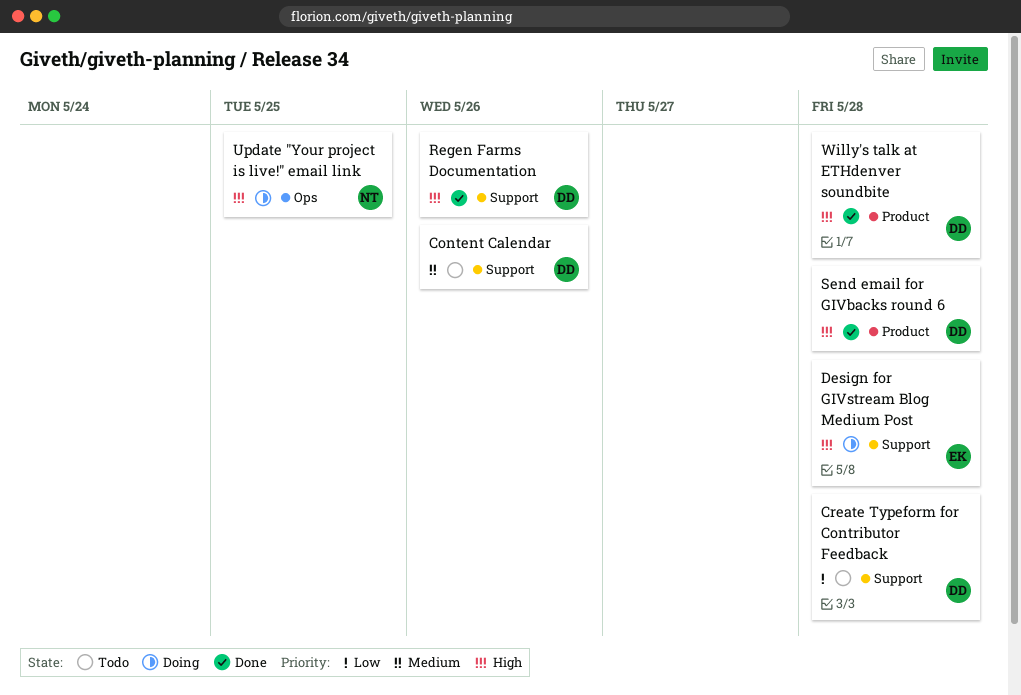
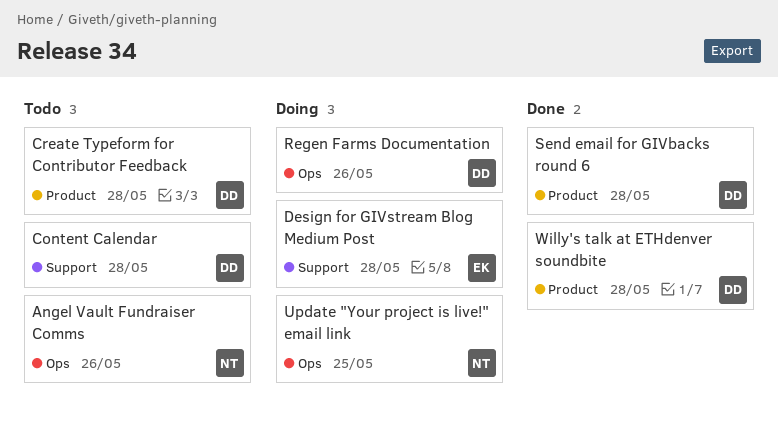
Angel Vault Fundraiser Comms: none -> present
Content Calendar, due: May 26 -> May 28
Create Typeform for Contributor Feedback, label: Support -> Product
Regen Farms Documentation, status: Done -> Doing
Regen Farms Documentation, label: Support -> Ops

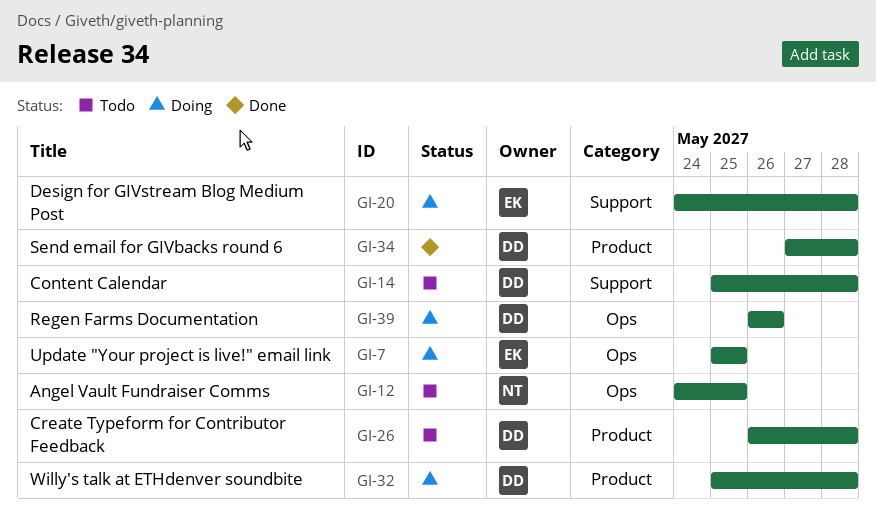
Angel Vault Fundraiser Comms, due: May 26 -> May 25
Update "Your project is live!" email link, owner: NT -> EK
Willy's talk at ETHdenver soundbite, status: Done -> Doing

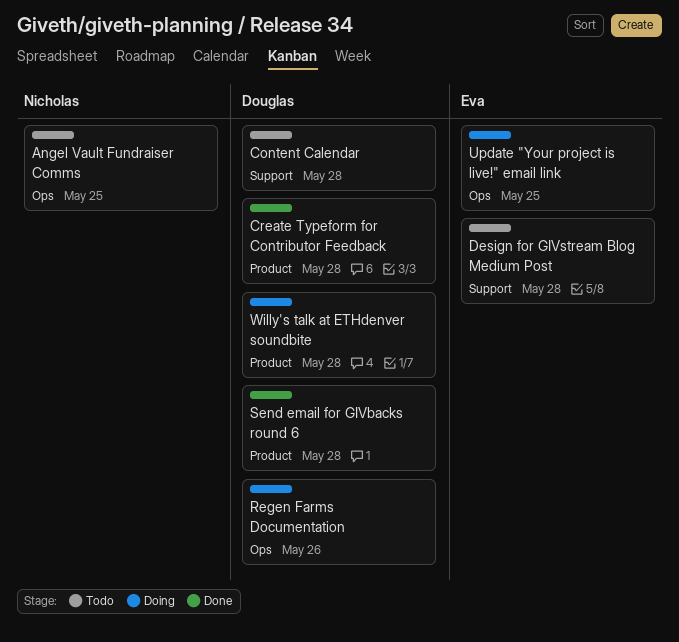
Create Typeform for Contributor Feedback, status: Todo -> Done
Design for GIVstream Blog Medium Post, status: Doing -> Todo

